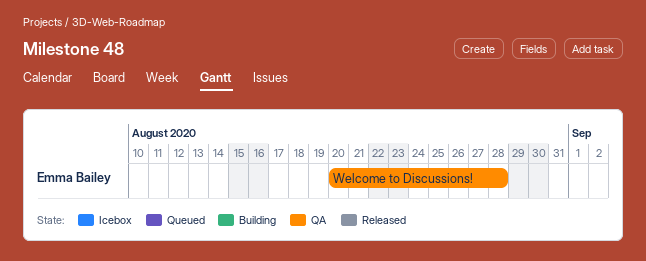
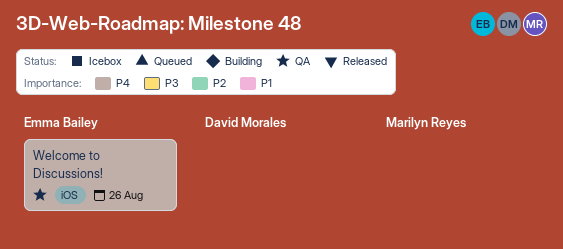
Welcome to Discussions!, due: Aug 28 -> Aug 26

